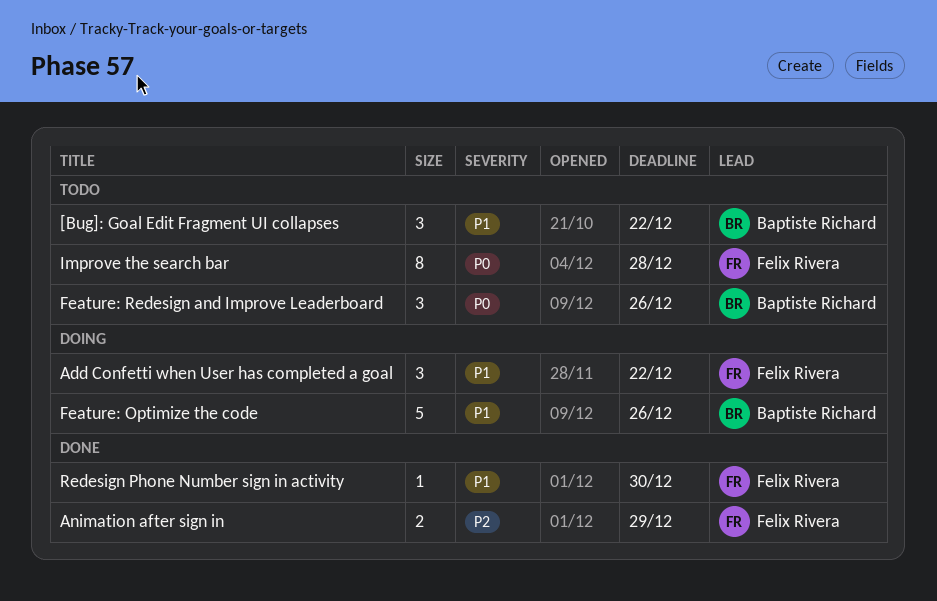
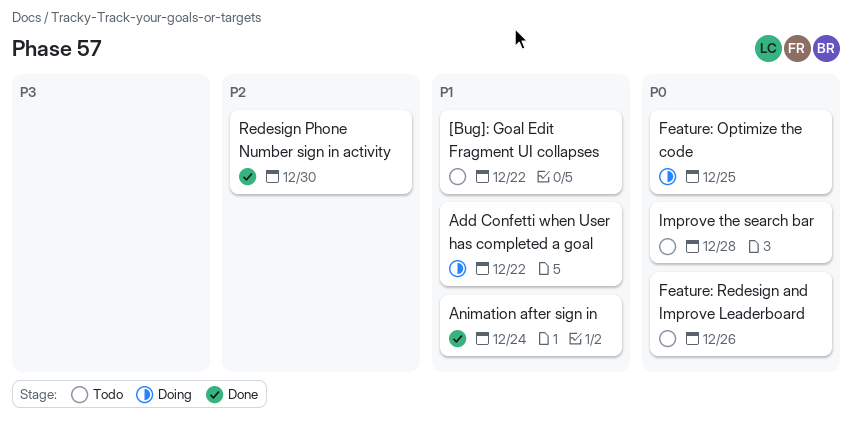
Animation after sign in, priority: P2 -> P1
Animation after sign in, due: Dec 29 -> Dec 24
Feature: Optimize the code, priority: P1 -> P0
Feature: Optimize the code, due: Dec 26 -> Dec 25
Redesign Phone Number sign in activity, priority: P1 -> P2

